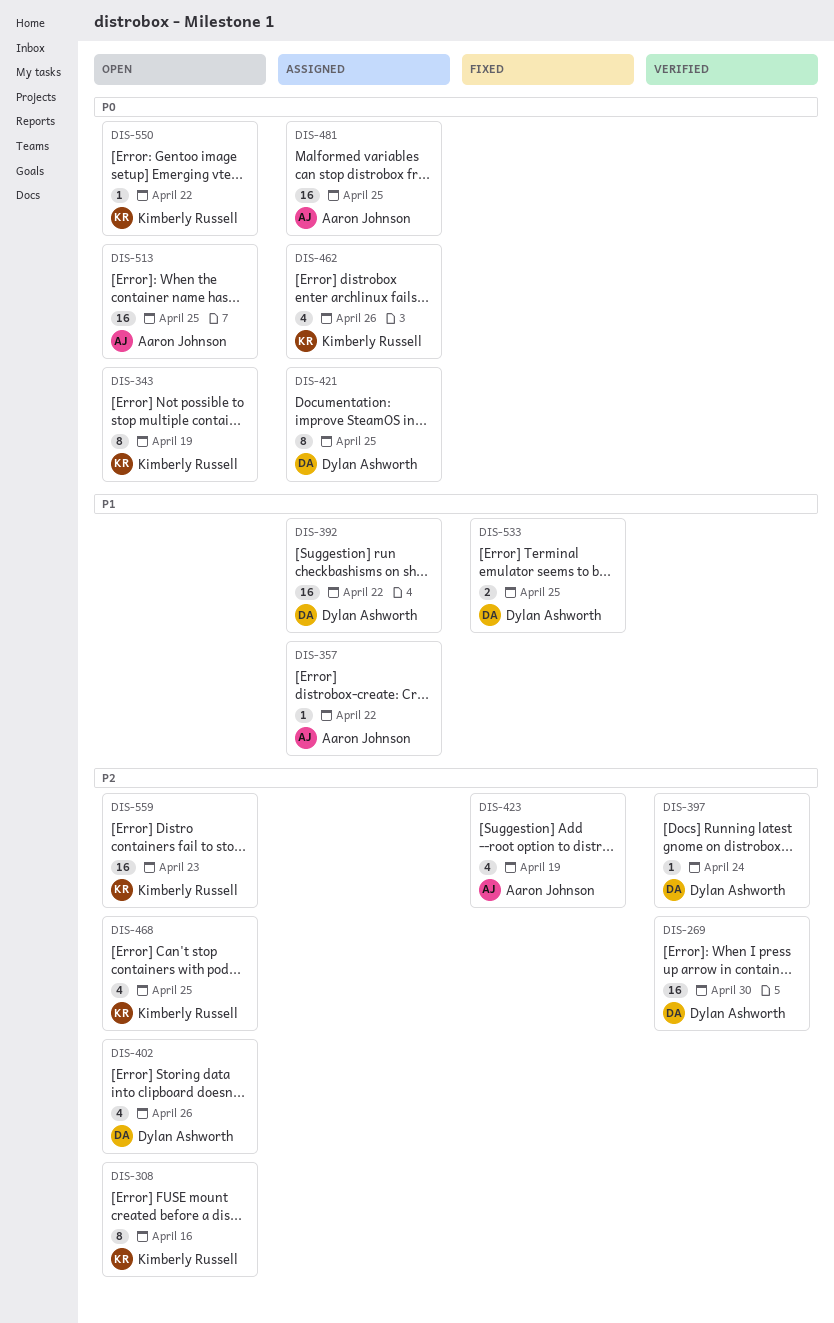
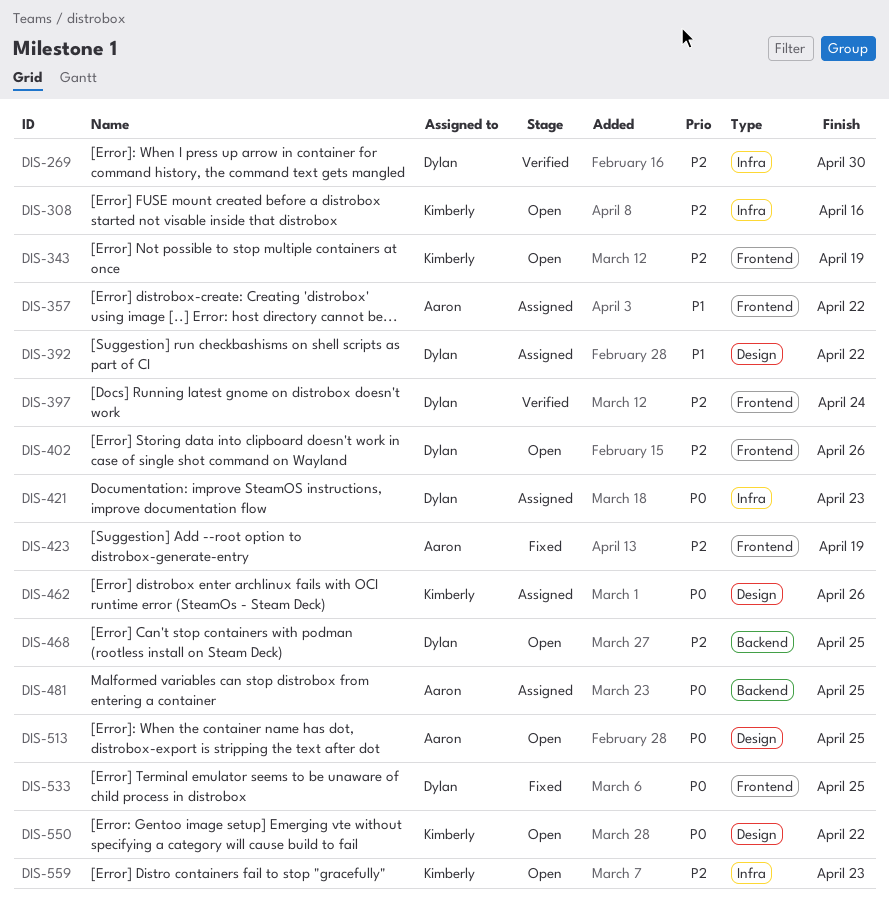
DIS-343, priority: P0 -> P2
DIS-421, due: Apr 25 -> Apr 23
DIS-468, owner: Kimberly Russell -> Dylan Ashworth
DIS-533, priority: P1 -> P0

